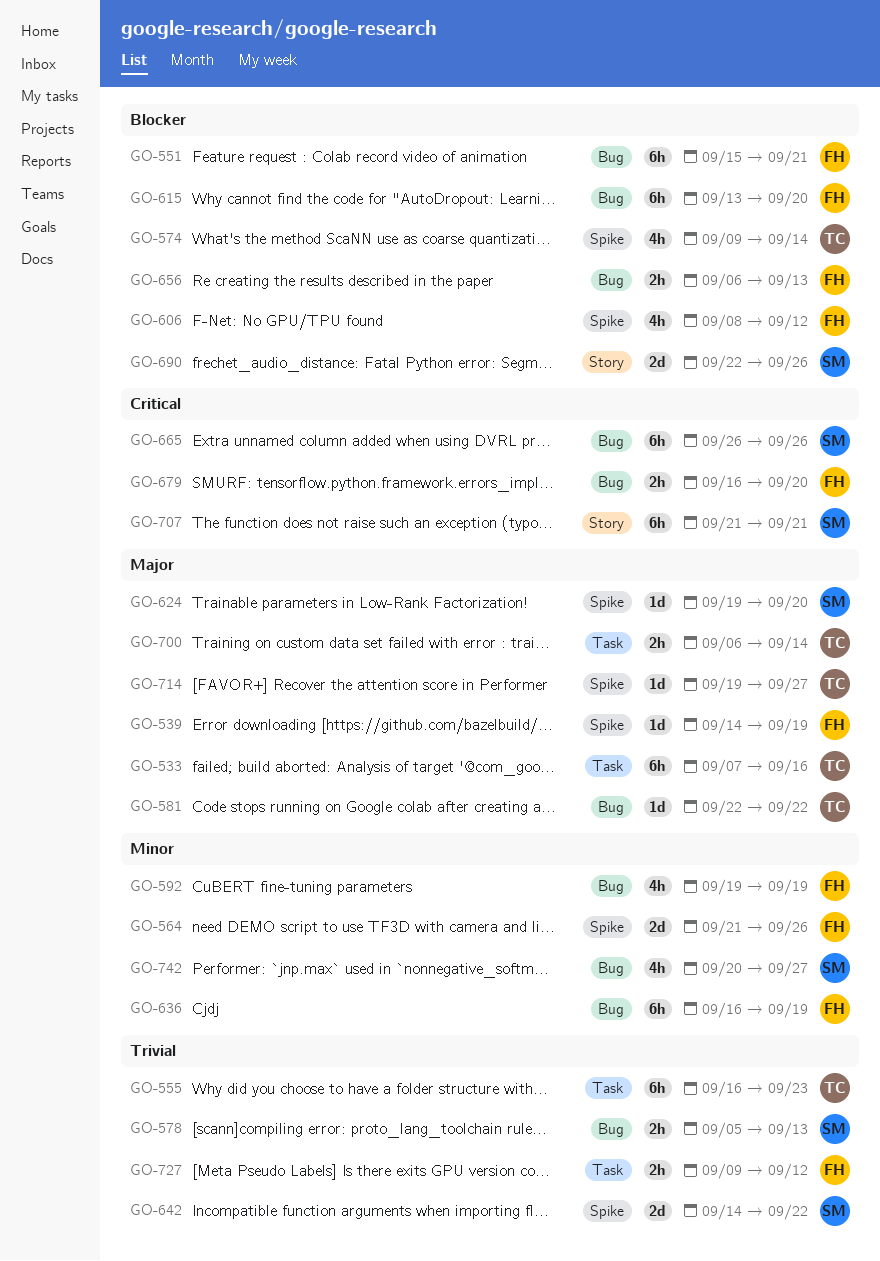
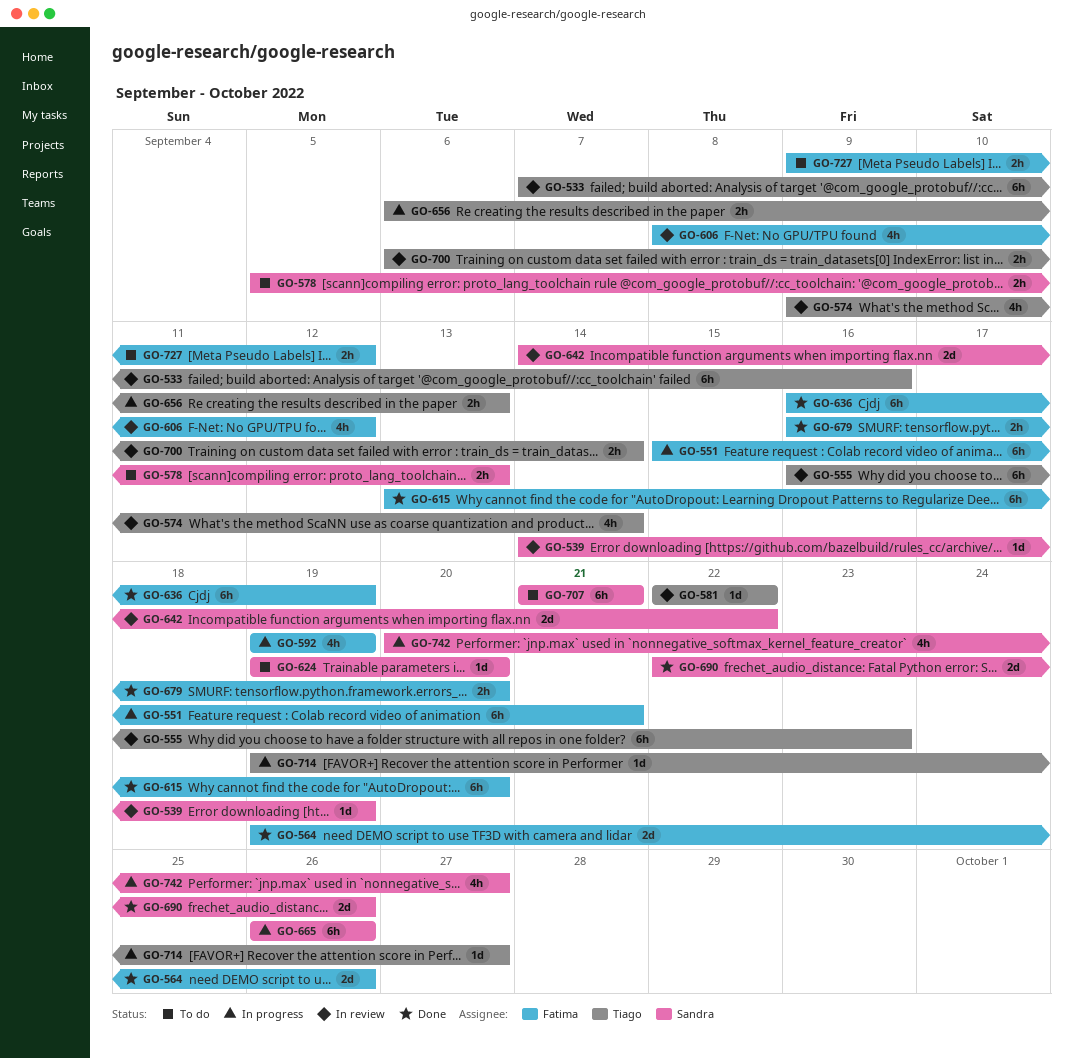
GO-539, owner: Fatima -> Sandra
GO-564, start: Sep 21 -> Sep 19
GO-656, owner: Fatima -> Tiago

